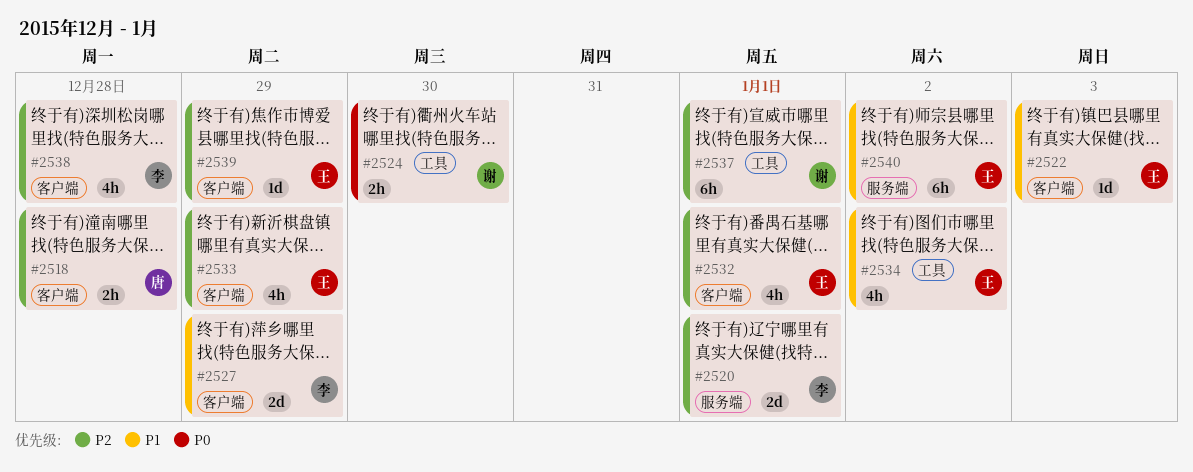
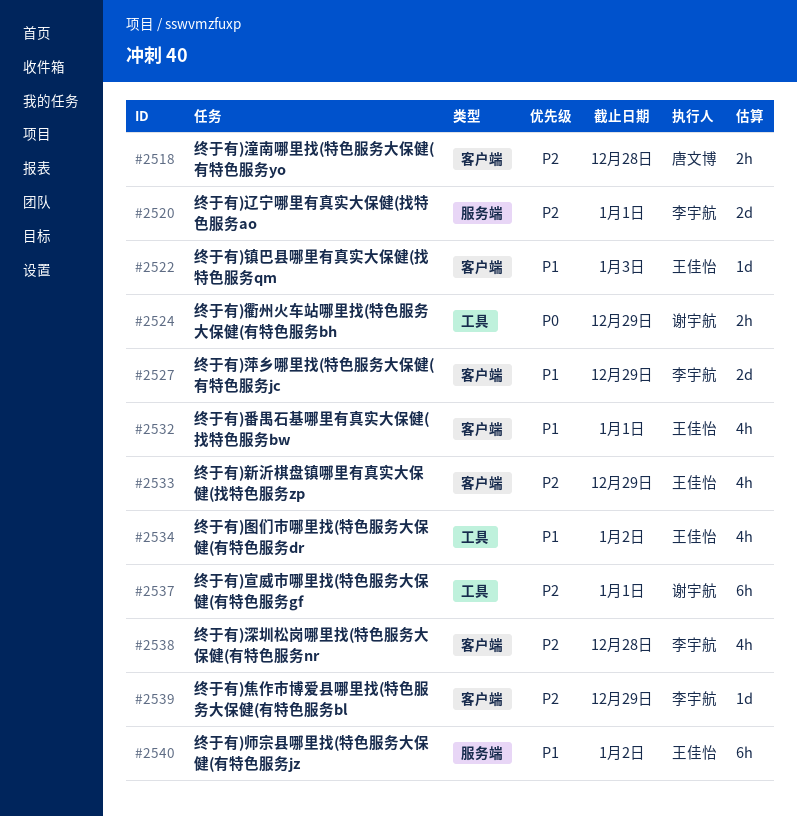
#2524, due: Dec 30 -> Dec 29
#2532, priority: P2 -> P1
#2539, owner: 王佳怡 -> 李宇航

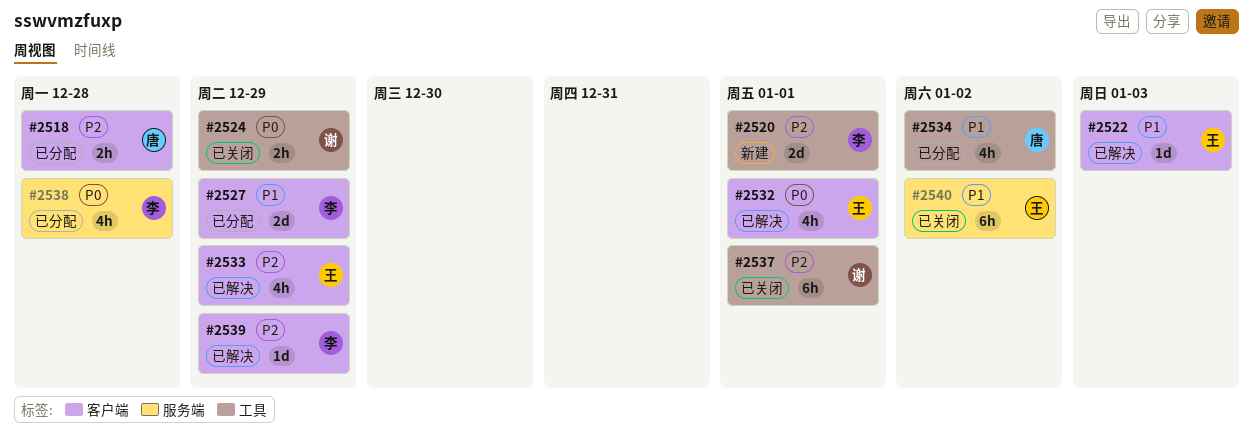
#2520, label: 服务端 -> 工具
#2532, priority: P1 -> P0
#2534, owner: 王佳怡 -> 唐文博
#2538, priority: P2 -> P0
#2538, label: 客户端 -> 服务端

